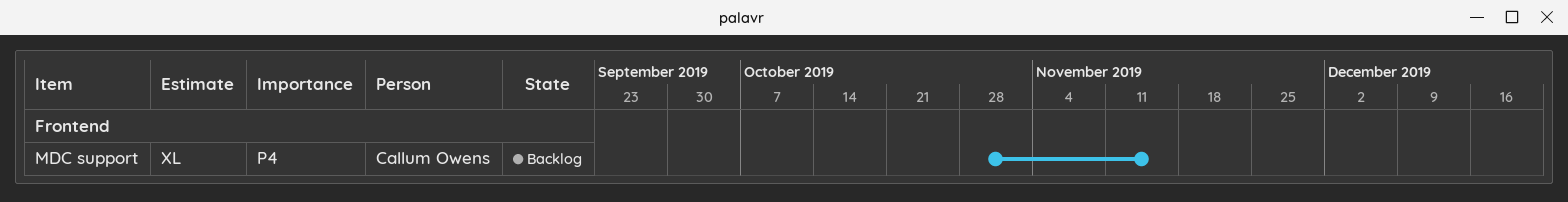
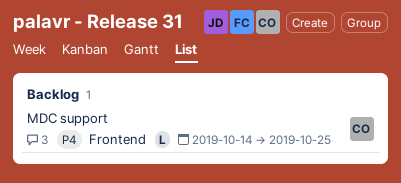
MDC support, estimate: XL -> L
MDC support, start: Oct 28 -> Oct 14
MDC support, due: Nov 15 -> Oct 25

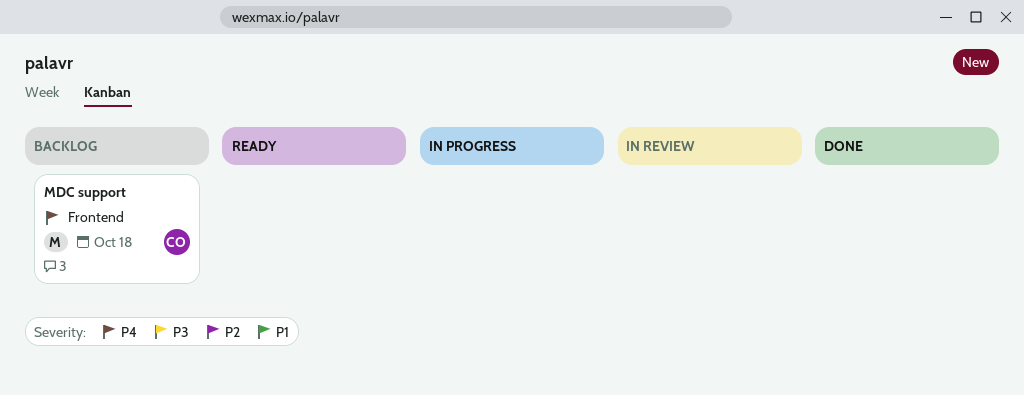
MDC support, estimate: L -> M
MDC support, due: Oct 25 -> Oct 18

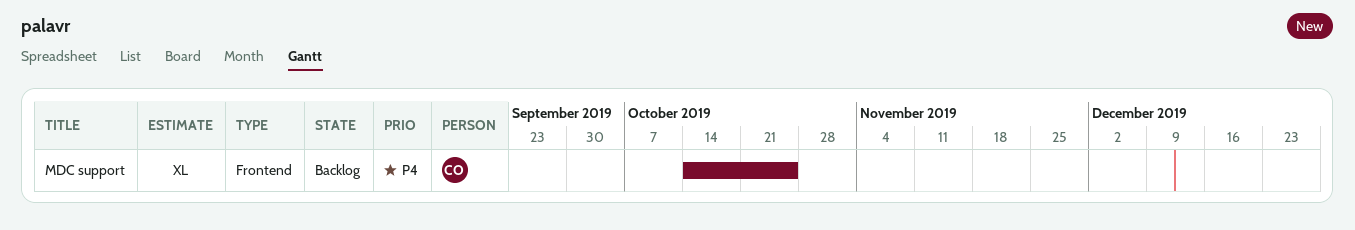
MDC support, estimate: M -> XL
MDC support, due: Oct 18 -> Oct 25

